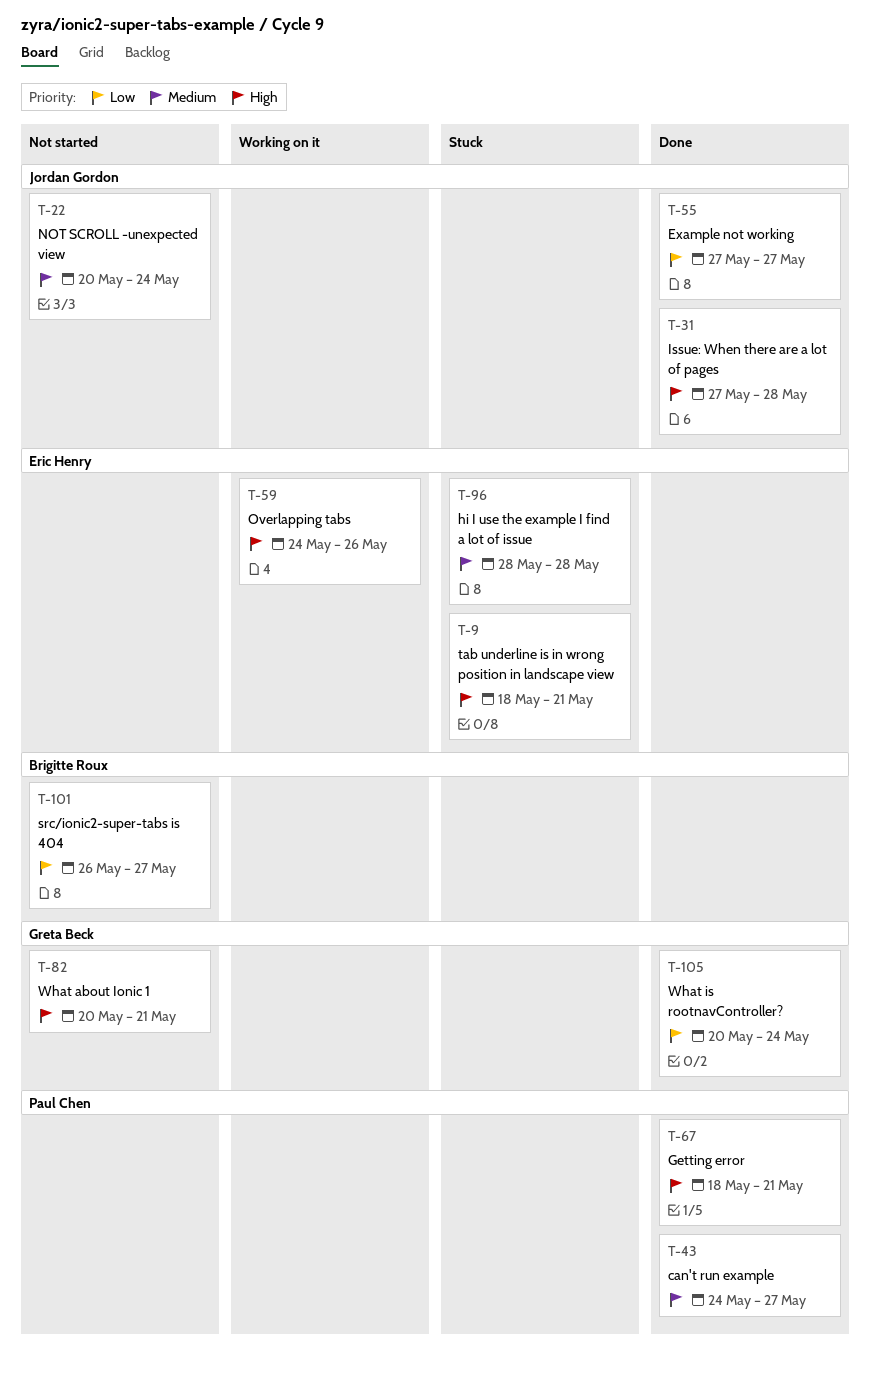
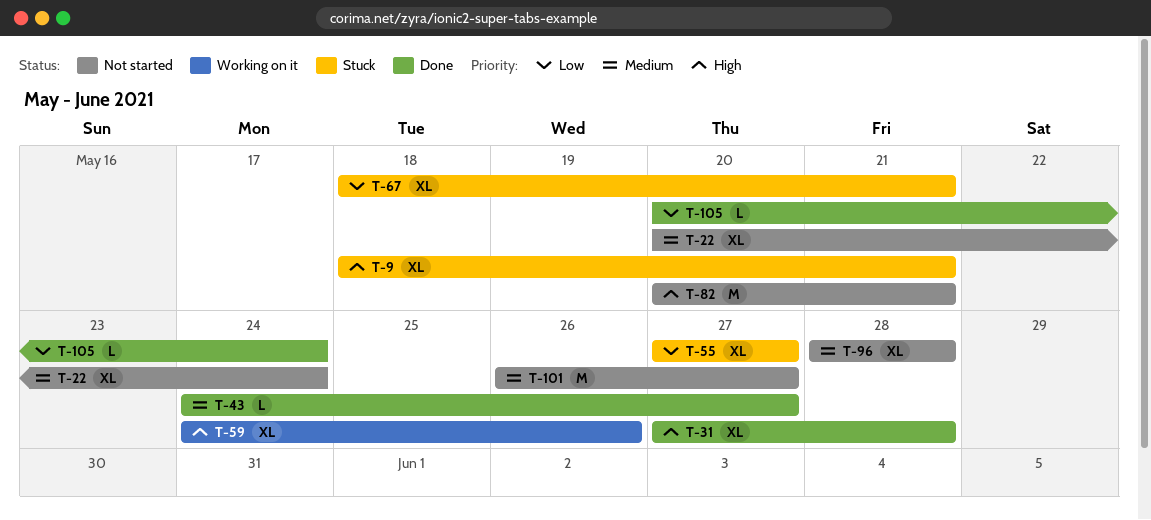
T-55, status: Done -> Stuck
T-67, status: Done -> Stuck
T-67, priority: High -> Low
T-96, status: Stuck -> Not started
T-101, priority: Low -> Medium

